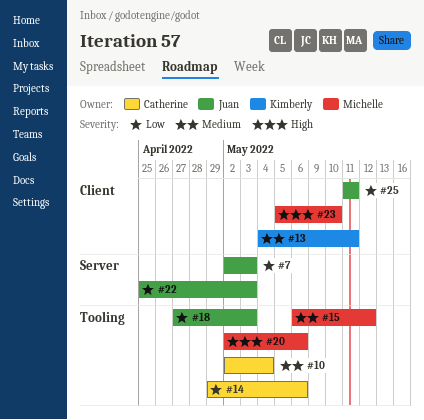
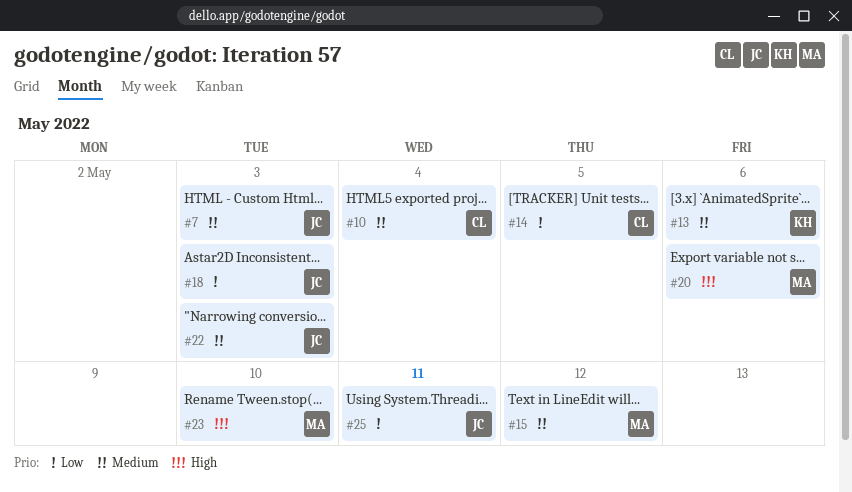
#7, priority: Low -> Medium
#13, due: May 11 -> May 6
#14, due: May 6 -> May 5
#22, priority: Low -> Medium

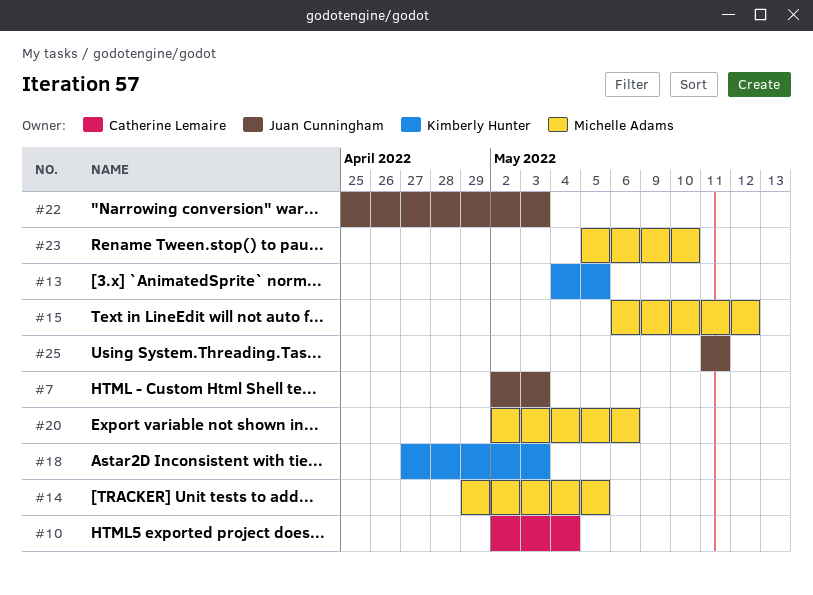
#13, due: May 6 -> May 5
#14, owner: Catherine Lemaire -> Michelle Adams
#18, owner: Juan Cunningham -> Kimberly Hunter

